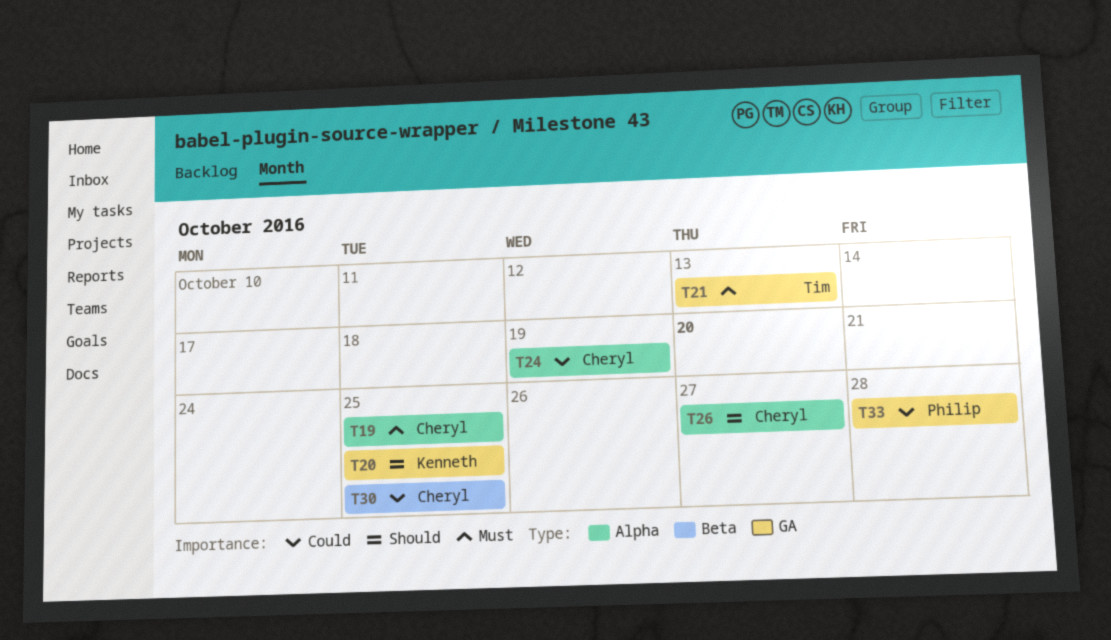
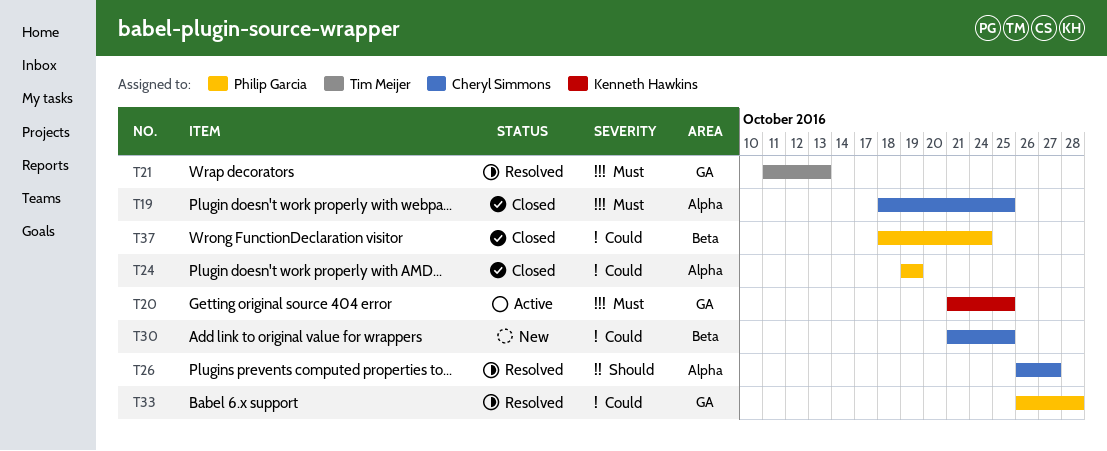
T20, priority: Should -> Must
T24, owner: Cheryl Simmons -> Philip Garcia
T37: none -> present

